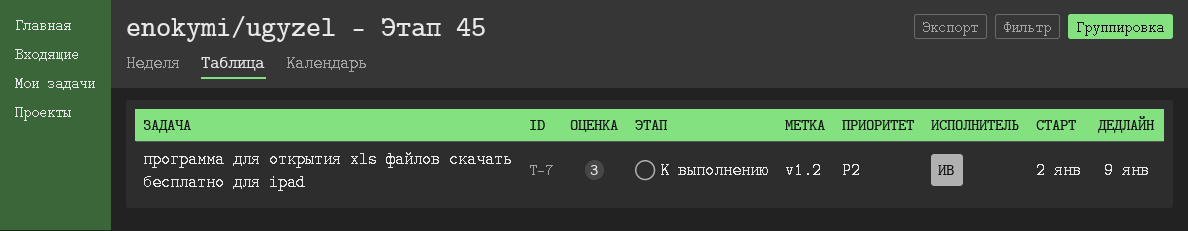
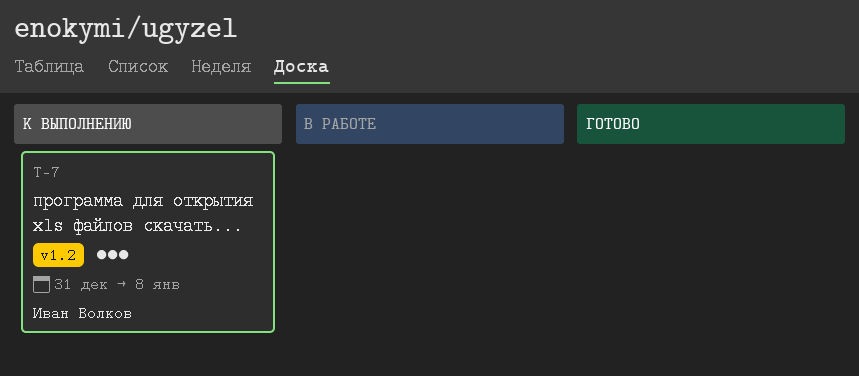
T-7, start: Jan 2 -> Dec 31
T-7, due: Jan 9 -> Jan 8

